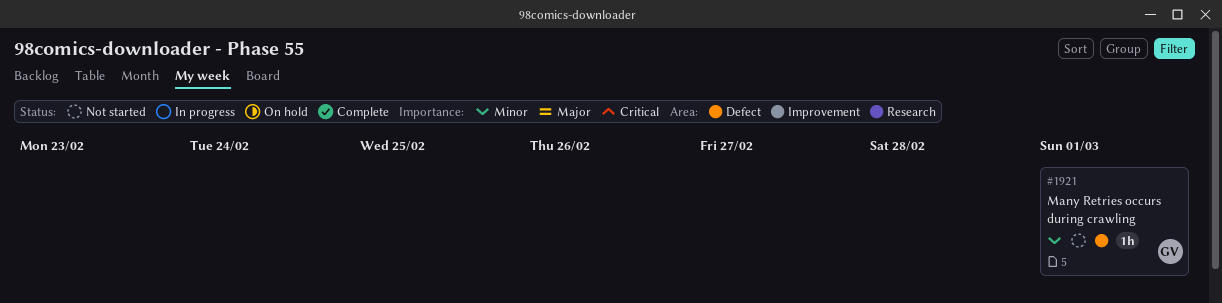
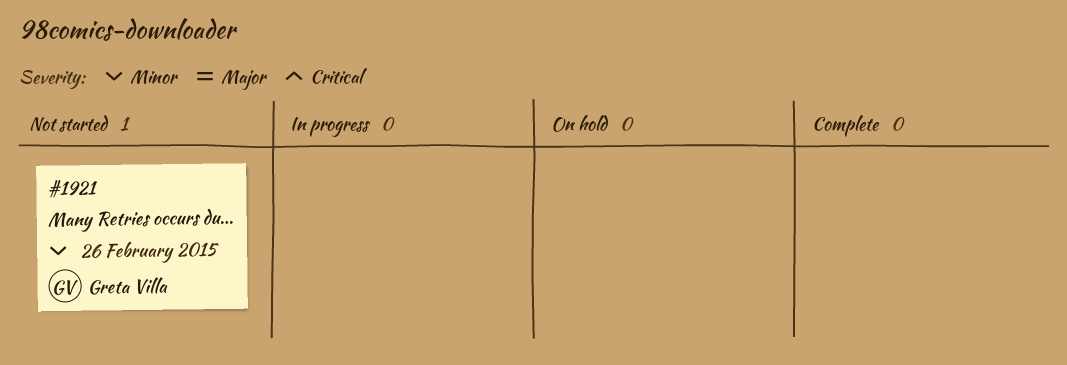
#1921, due: Mar 1 -> Feb 26

